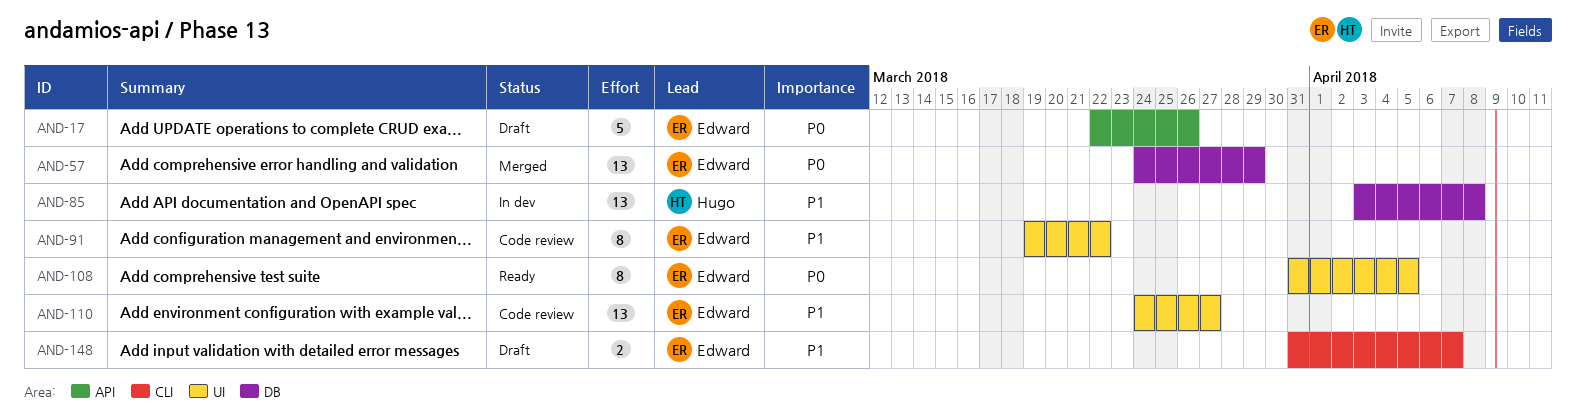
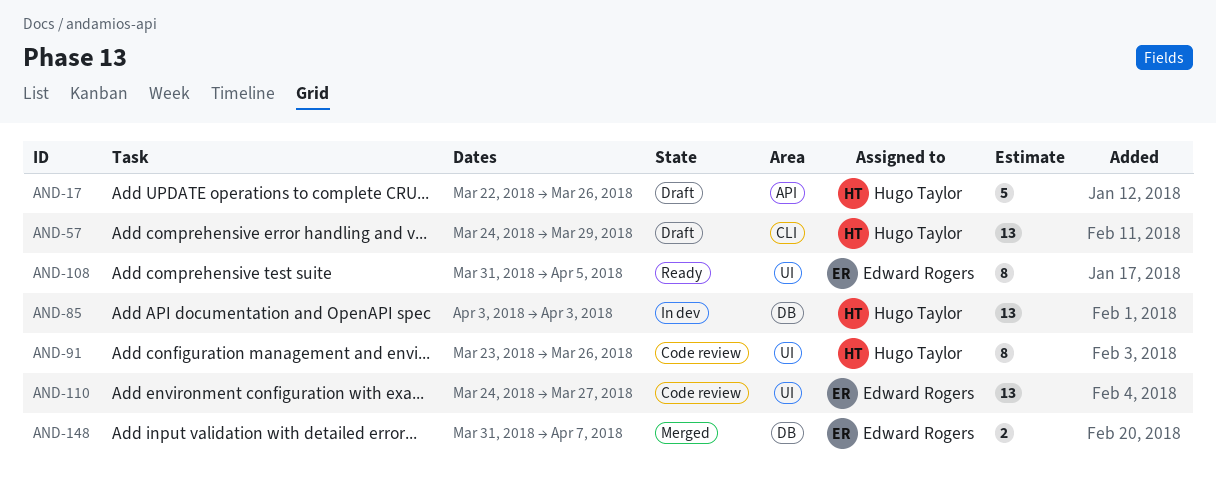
AND-17, owner: Edward Rogers -> Hugo Taylor
AND-57, status: Merged -> Draft
AND-57, owner: Edward Rogers -> Hugo Taylor
AND-57, label: DB -> CLI
AND-85, due: Apr 8 -> Apr 3
AND-91, owner: Edward Rogers -> Hugo Taylor
AND-91, start: Mar 19 -> Mar 23
AND-91, due: Mar 22 -> Mar 26
AND-148, status: Draft -> Merged
AND-148, label: CLI -> DB

